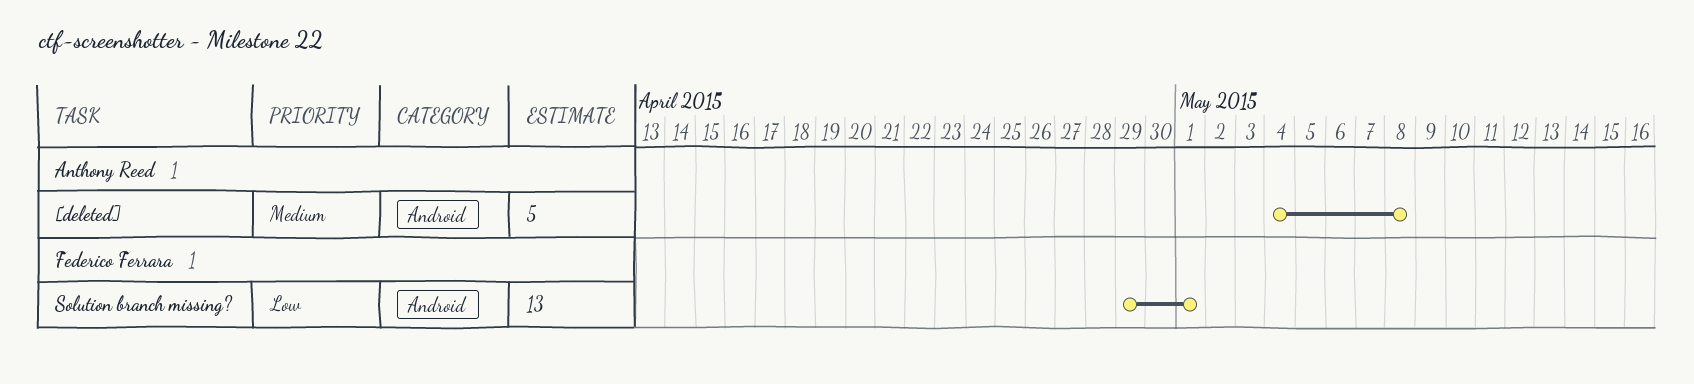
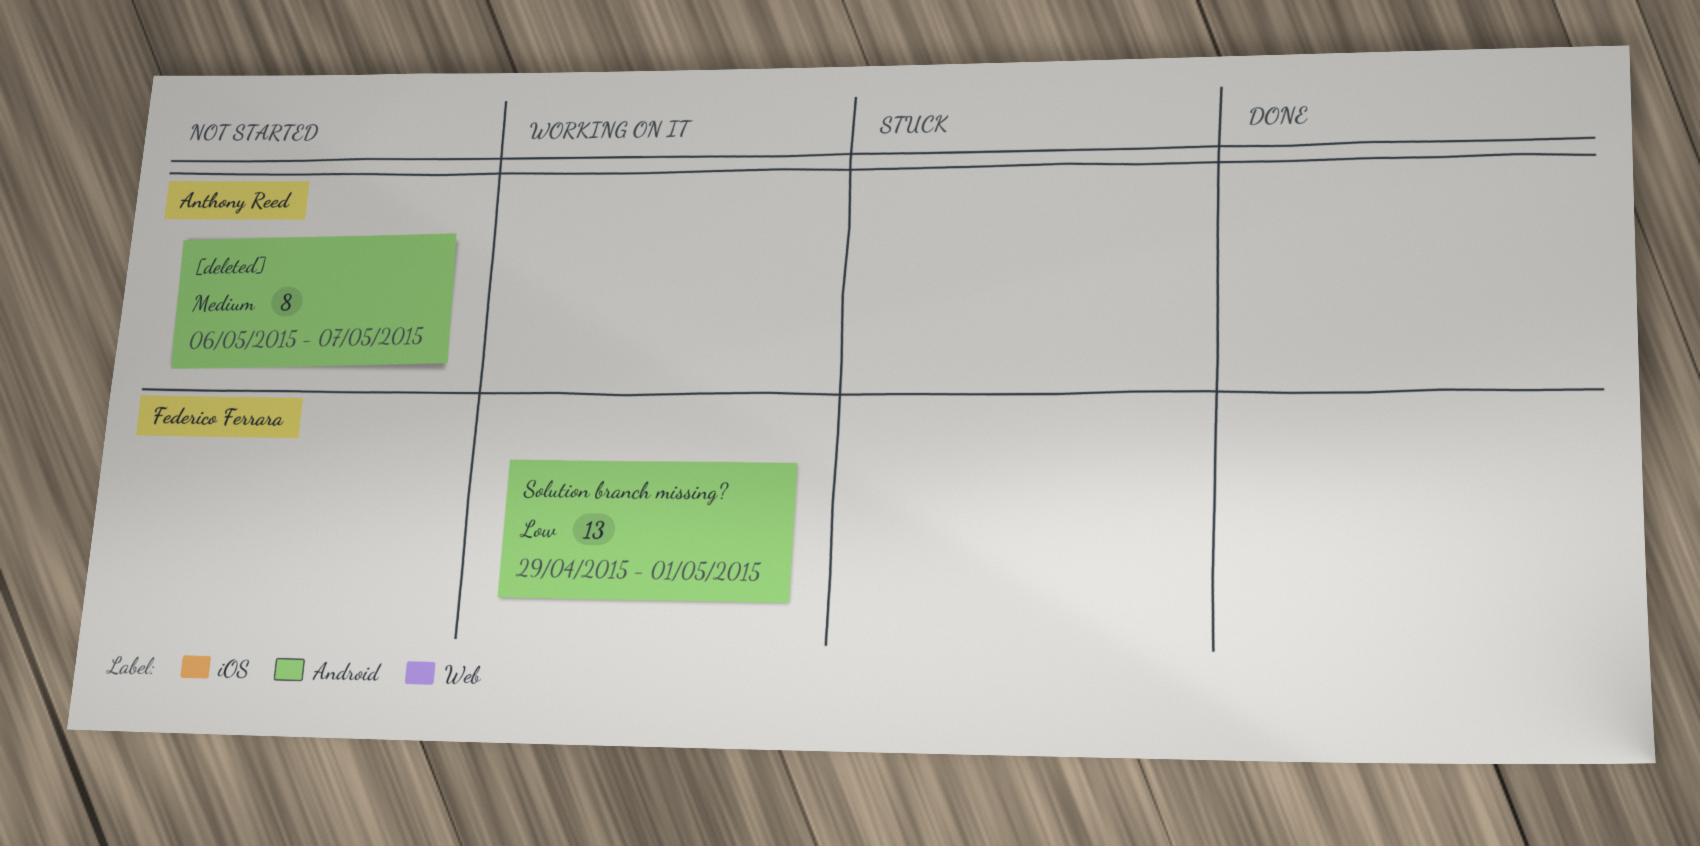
[deleted], estimate: 5 -> 8
[deleted], start: May 4 -> May 6
[deleted], due: May 8 -> May 7

